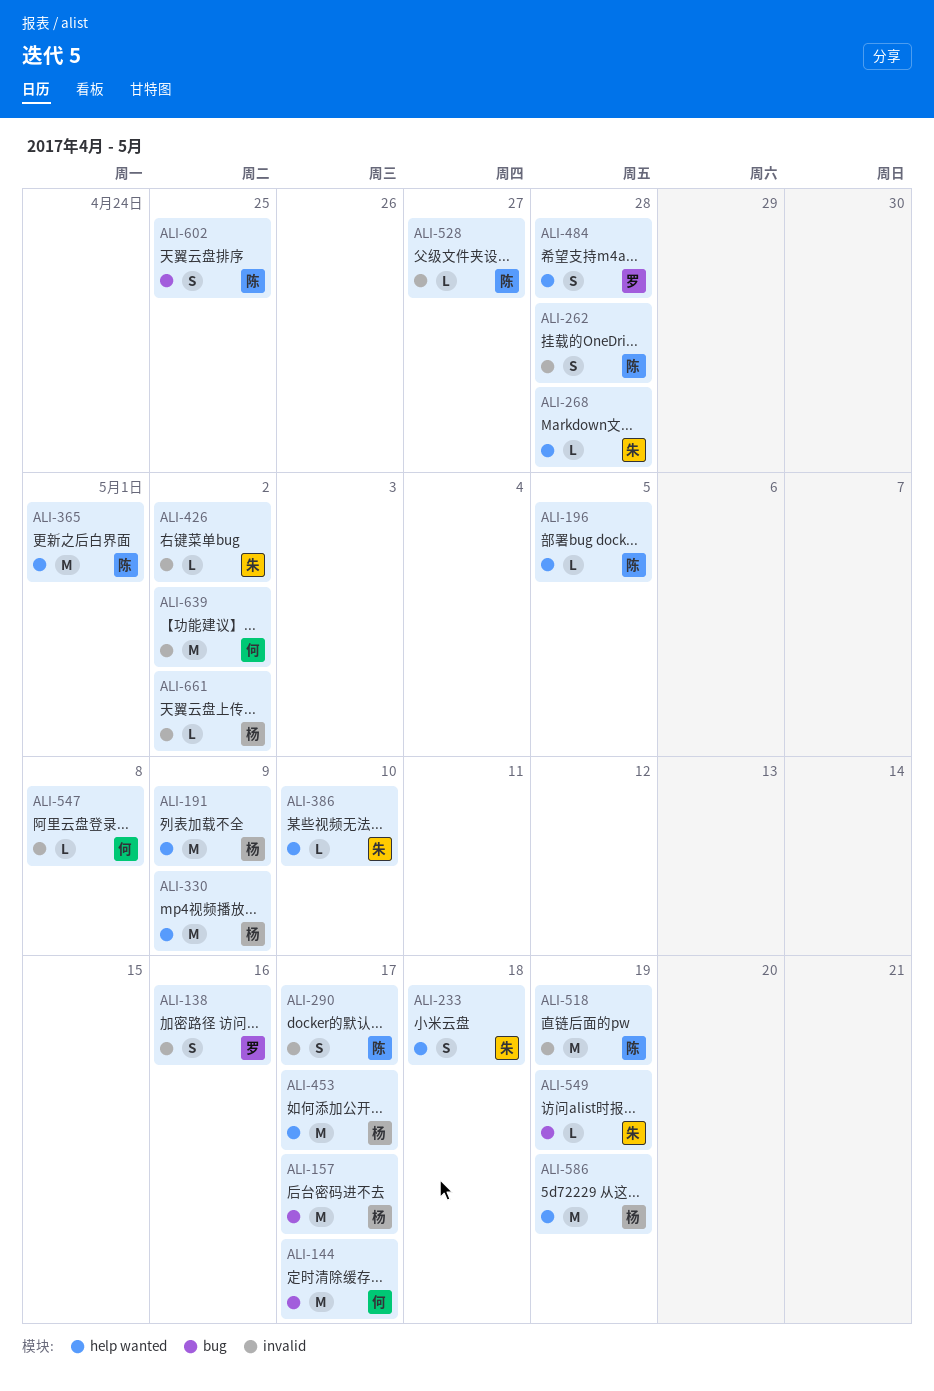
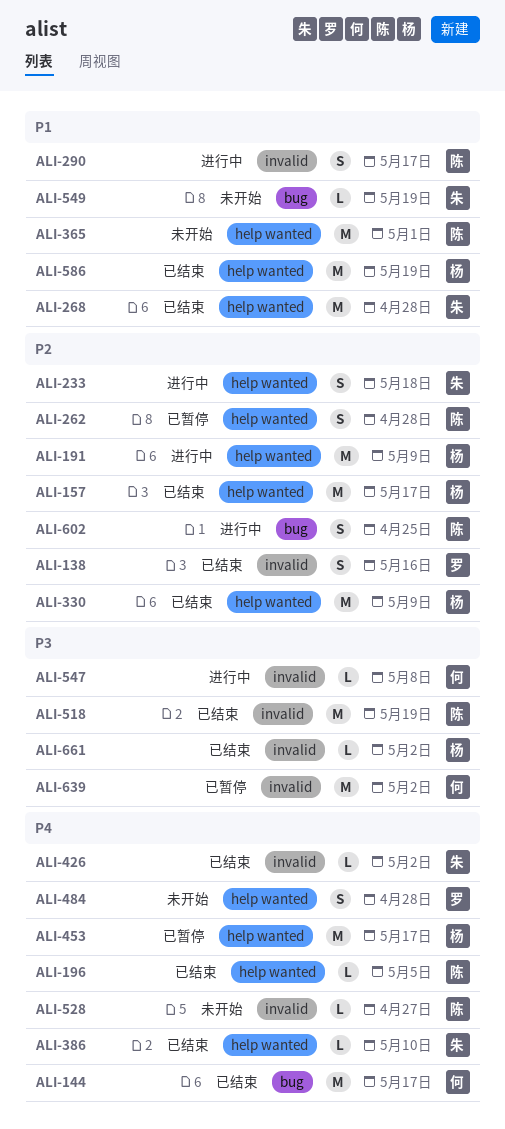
ALI-157, label: bug -> help wanted
ALI-262, label: invalid -> help wanted
ALI-268, estimate: L -> M

